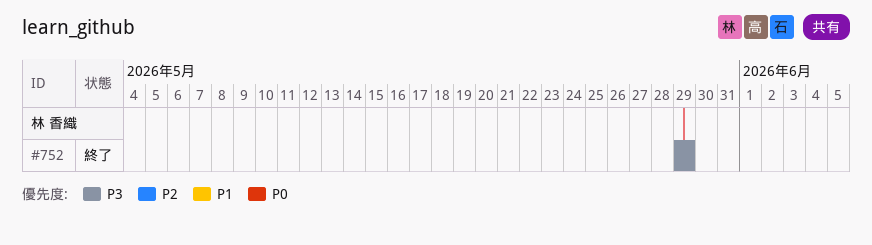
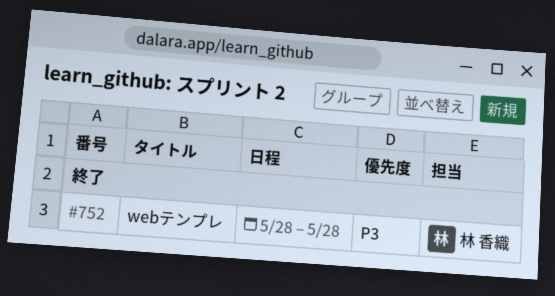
#752, start: May 29 -> May 28
#752, due: May 29 -> May 28

